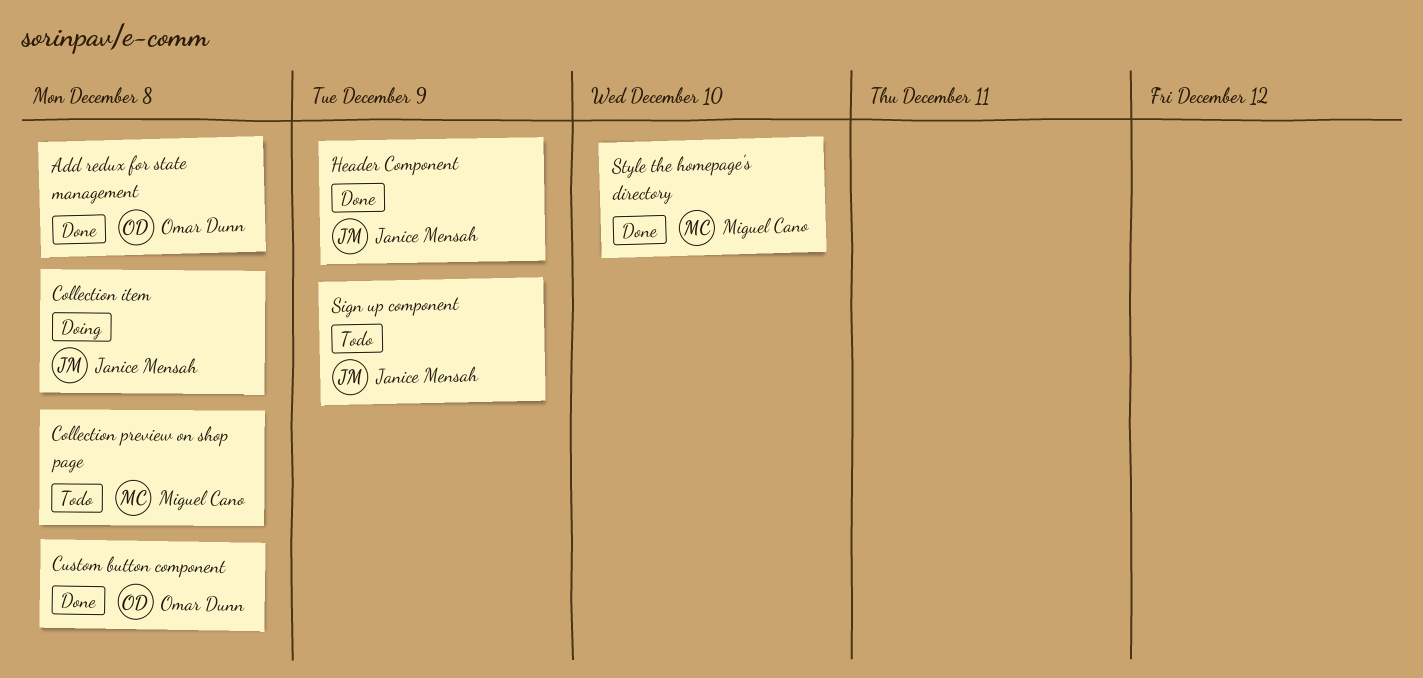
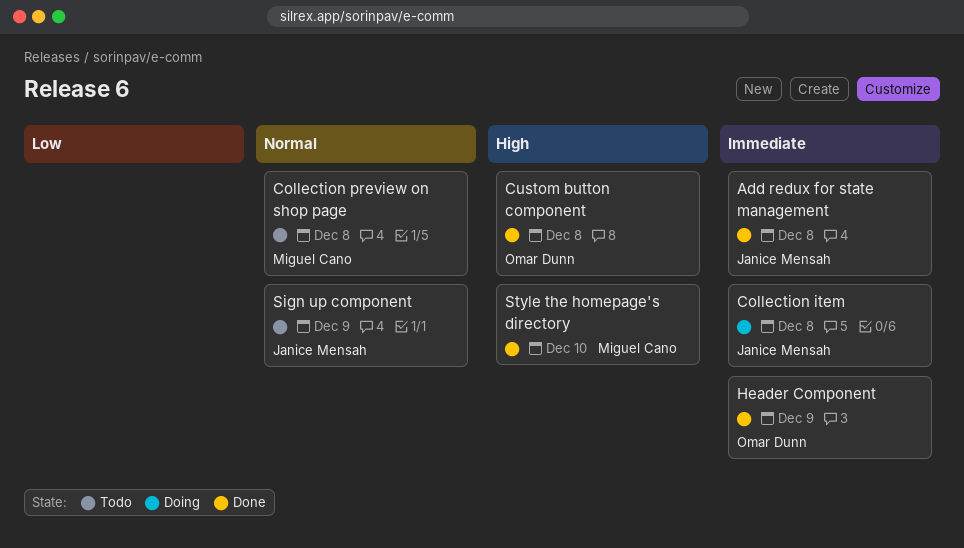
Add redux for state management, owner: Omar Dunn -> Janice Mensah
Header Component, owner: Janice Mensah -> Omar Dunn

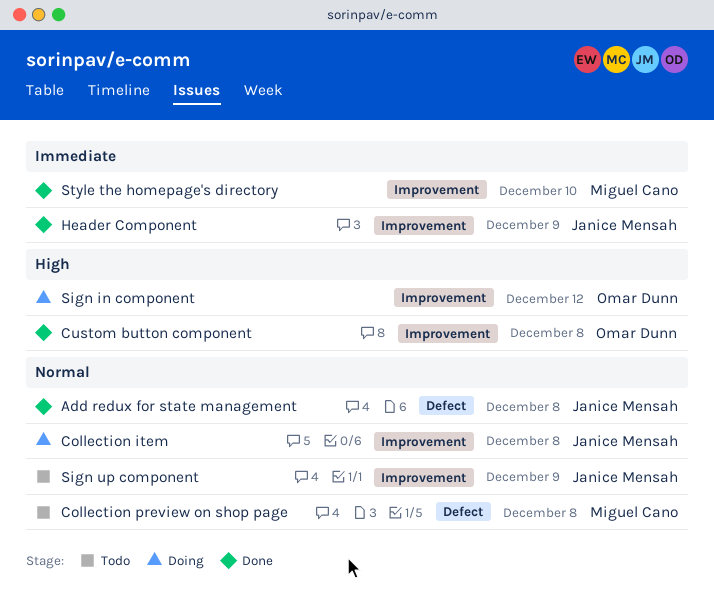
Add redux for state management, priority: Immediate -> Normal
Collection item, priority: Immediate -> Normal
Header Component, owner: Omar Dunn -> Janice Mensah
Sign in component: none -> present
Style the homepage's directory, priority: High -> Immediate

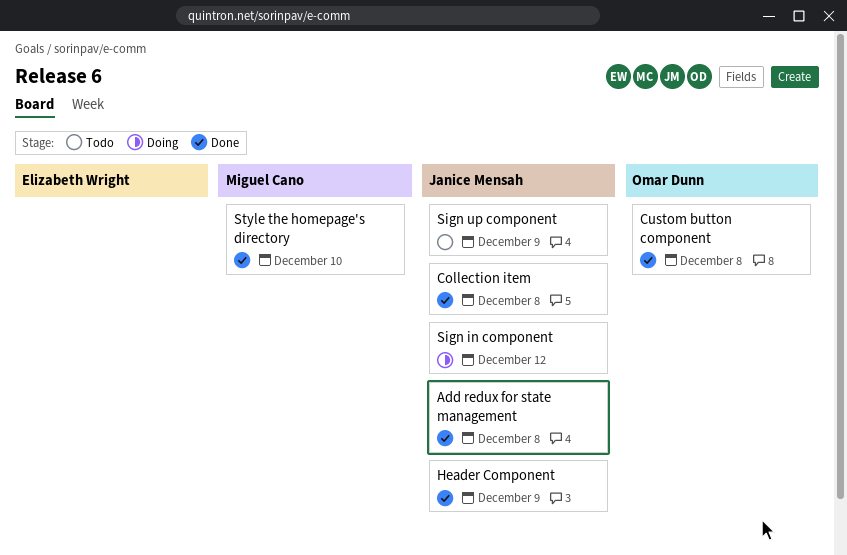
Collection item, status: Doing -> Done
Collection preview on shop page: present -> none
Sign in component, owner: Omar Dunn -> Janice Mensah

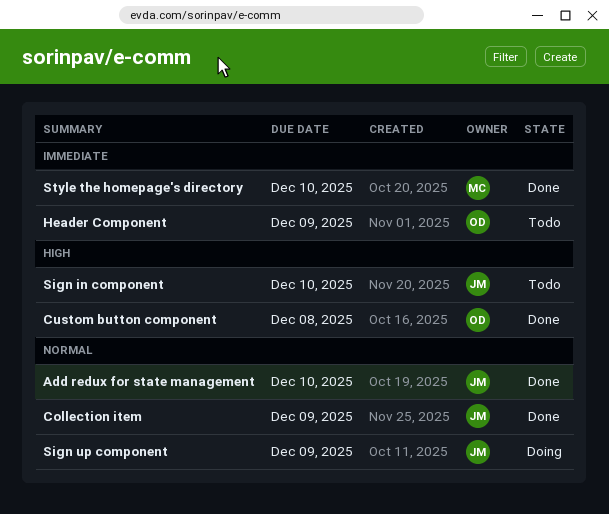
Add redux for state management, due: Dec 8 -> Dec 10
Collection item, due: Dec 8 -> Dec 9
Header Component, status: Done -> Todo
Header Component, owner: Janice Mensah -> Omar Dunn
Sign in component, status: Doing -> Todo
Sign in component, due: Dec 12 -> Dec 10
Sign up component, status: Todo -> Doing

